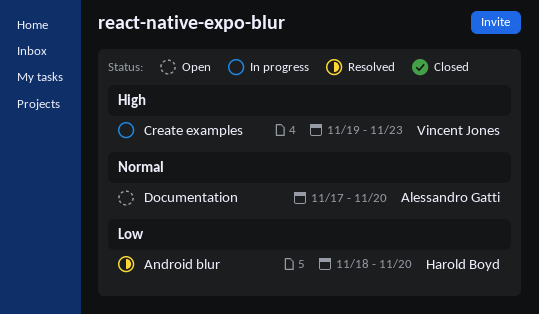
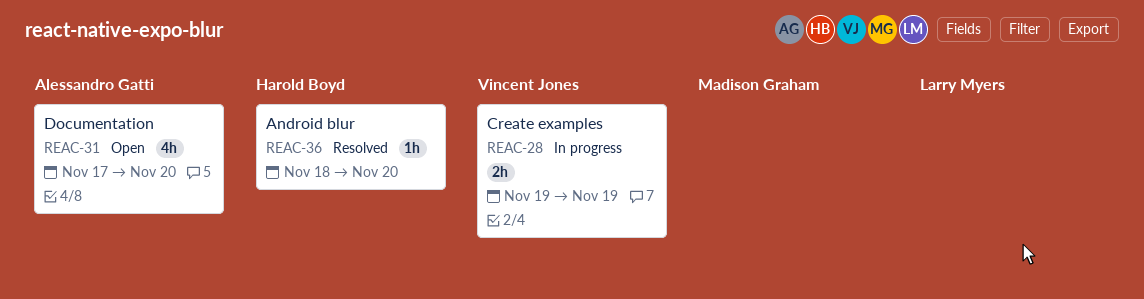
Create examples, due: Nov 23 -> Nov 19

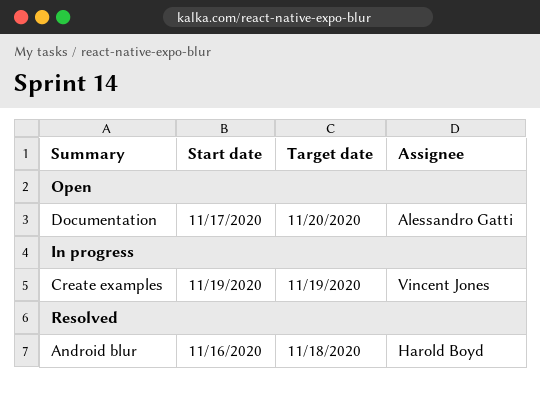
Android blur, start: Nov 18 -> Nov 16
Android blur, due: Nov 20 -> Nov 18

